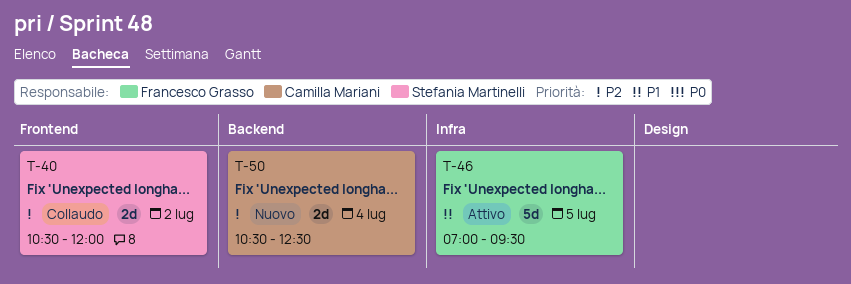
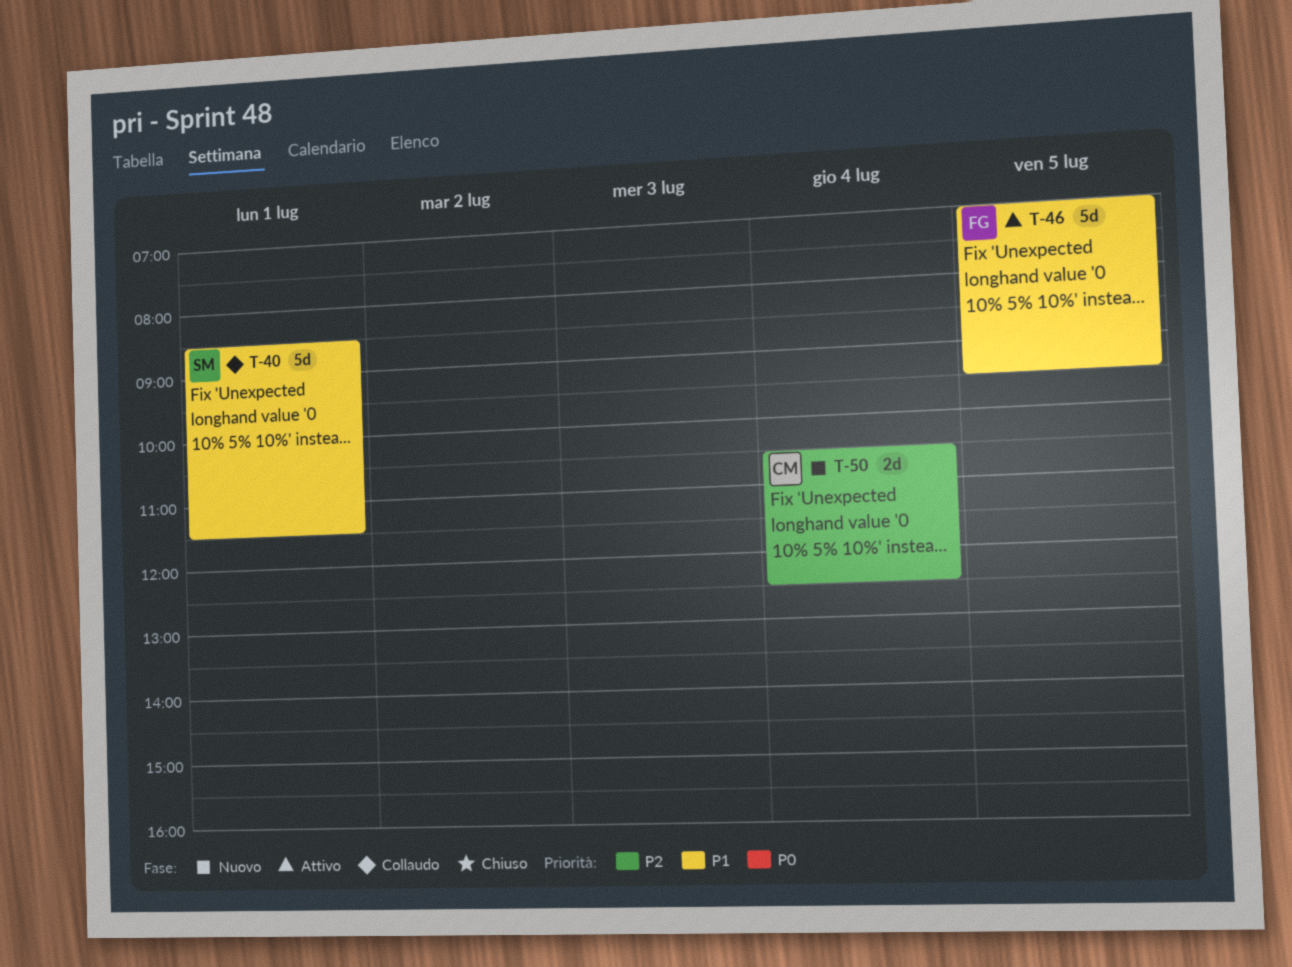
T-40, priority: P2 -> P1
T-40, estimate: 2d -> 5d
T-40, day: Jul 2 -> Jul 1
T-40, begins: 10:30 -> 08:30
T-40, ends: 12:00 -> 11:30

